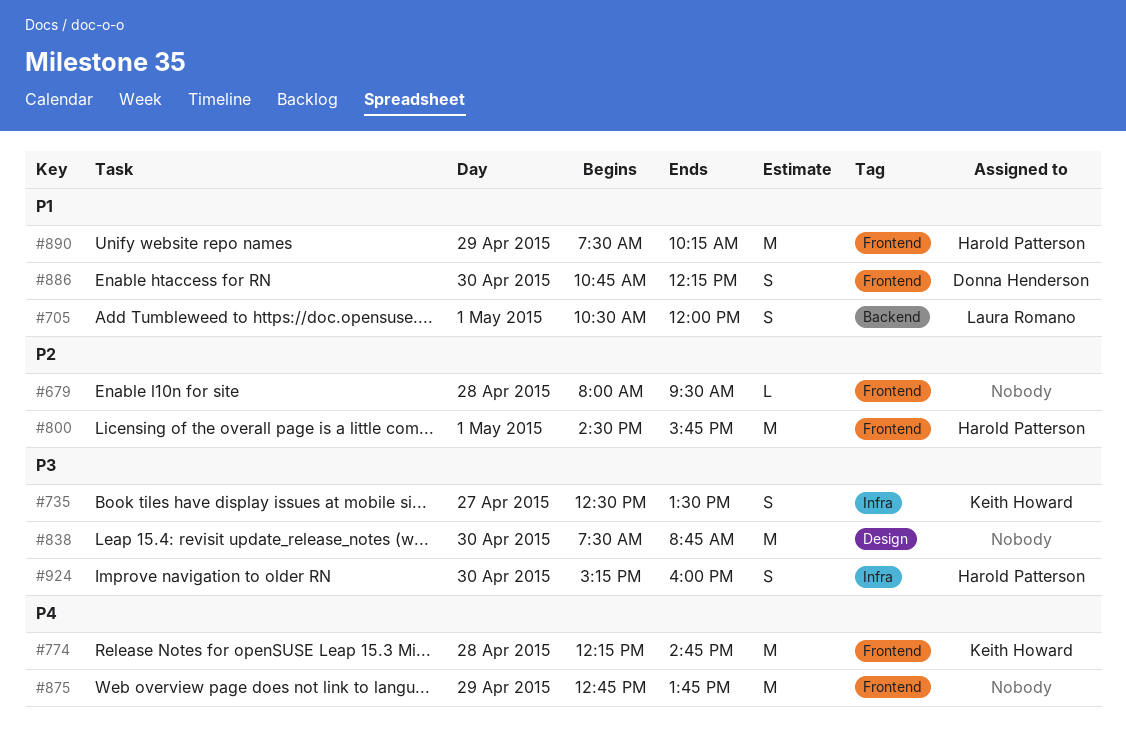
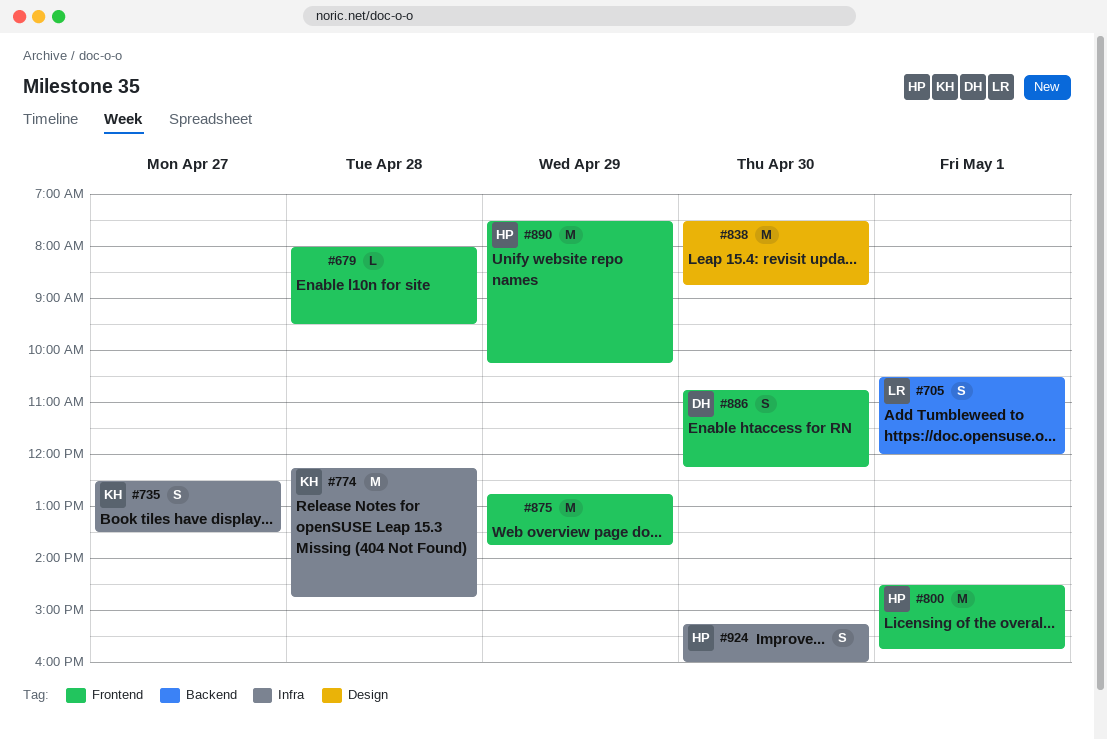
#774, label: Frontend -> Infra

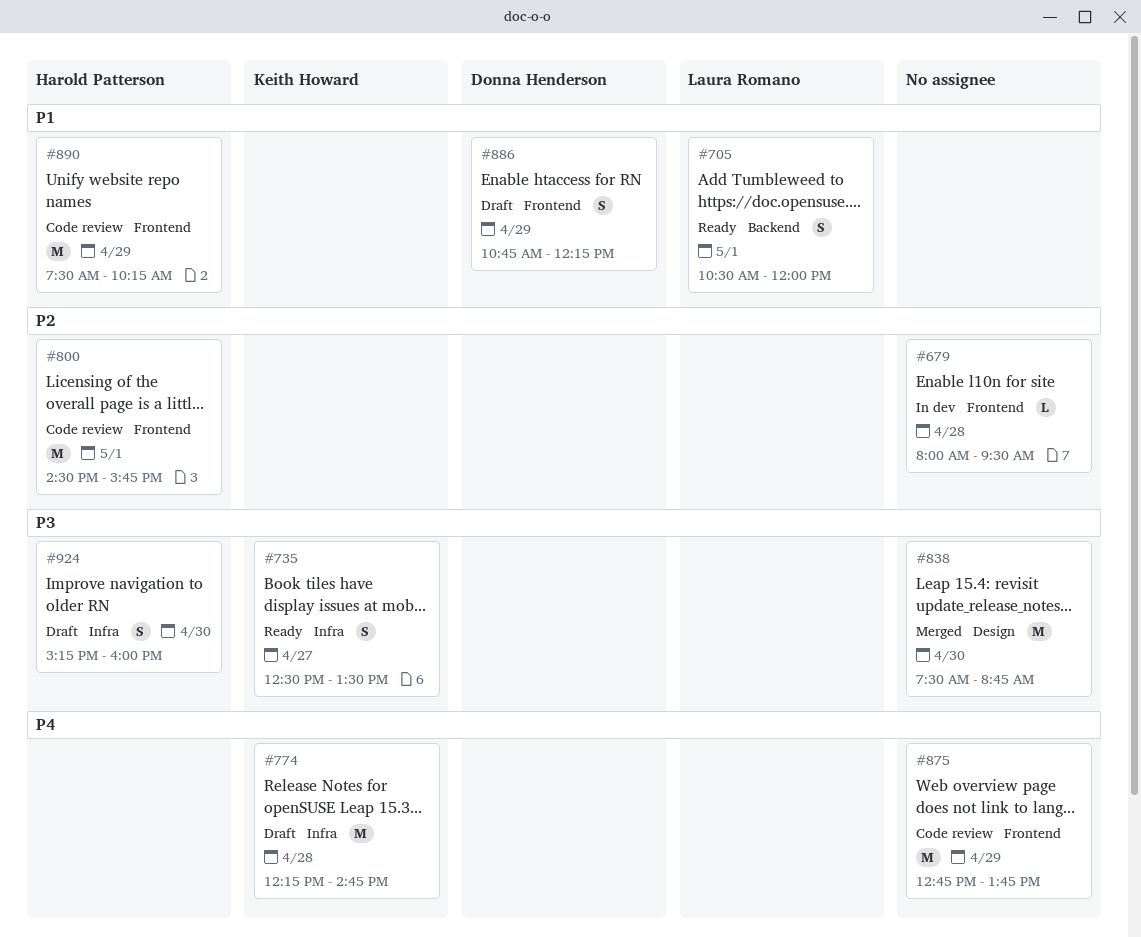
#886, day: Apr 30 -> Apr 29

